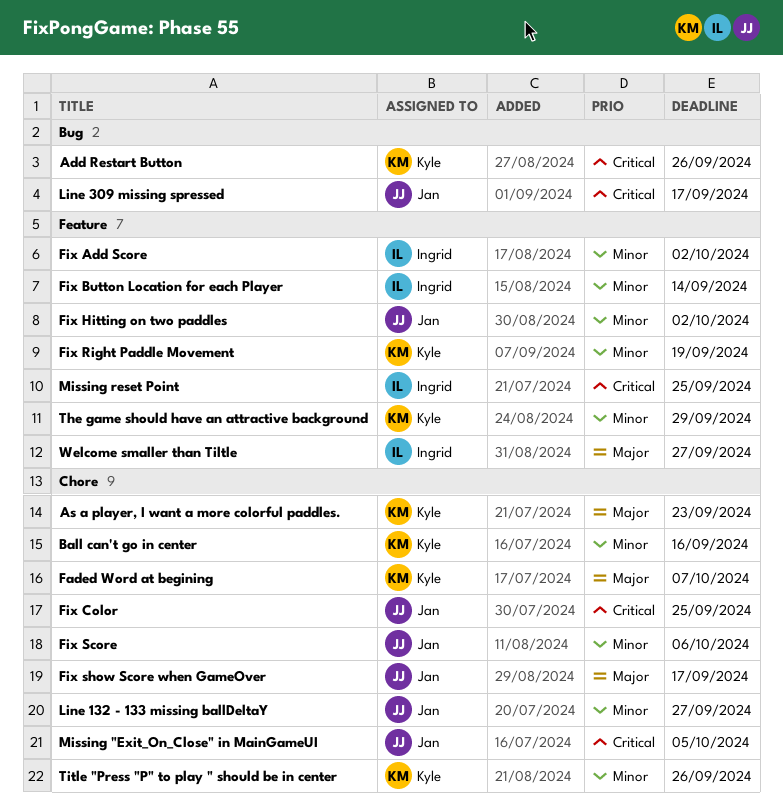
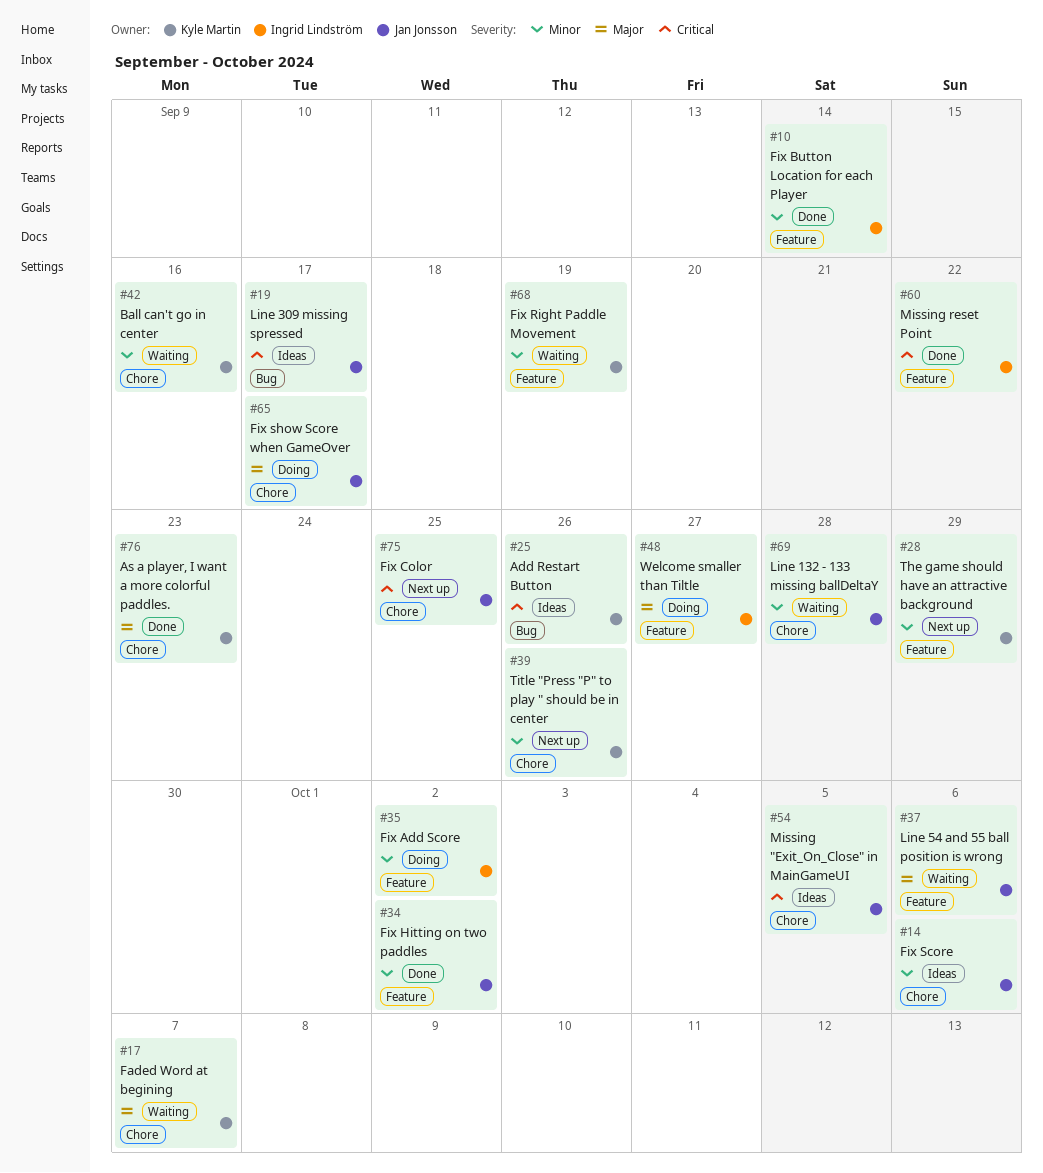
Line 132 - 133 missing ballDeltaY, due: Sep 27 -> Sep 28
Line 54 and 55 ball position is wrong: none -> present
Missing reset Point, due: Sep 25 -> Sep 22

